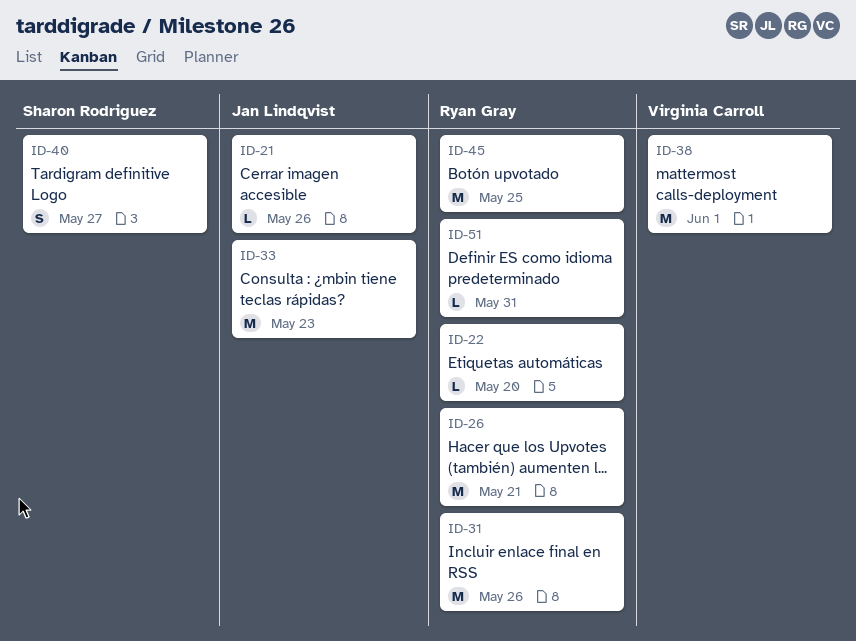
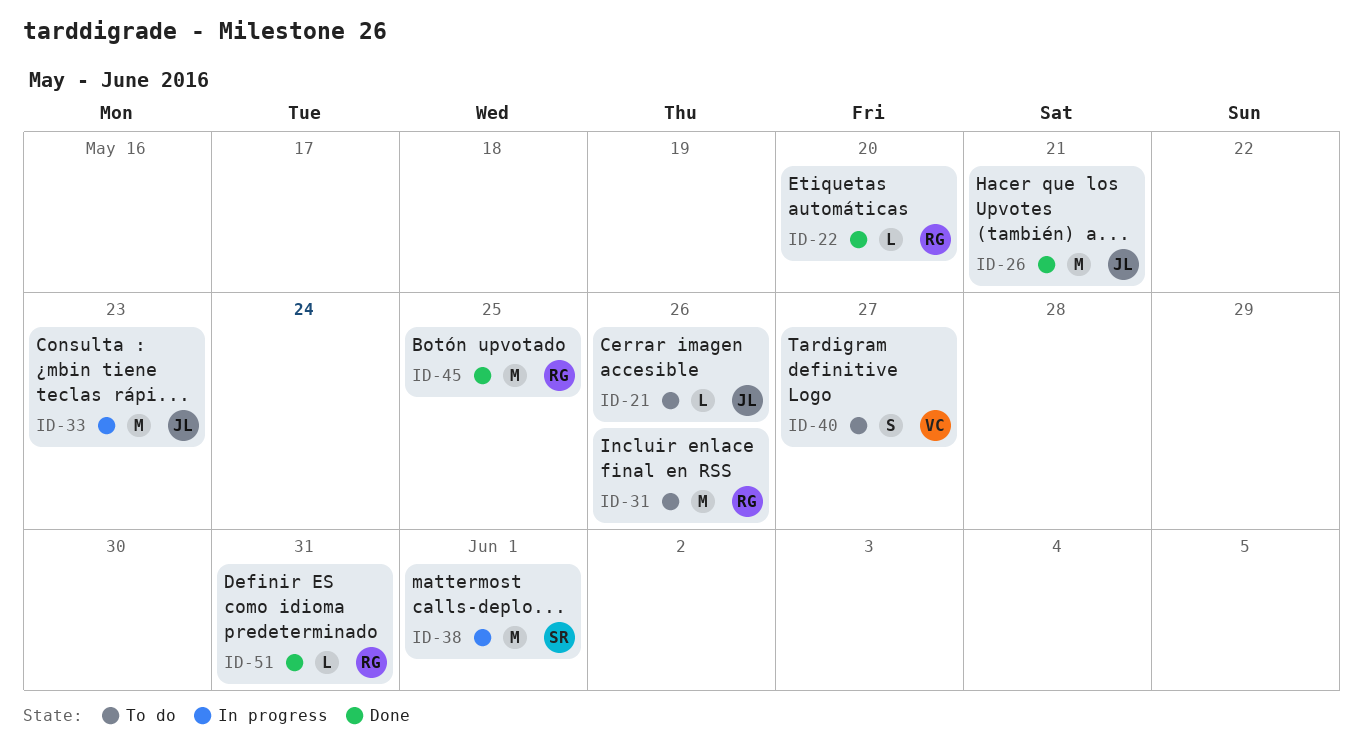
ID-26, owner: Ryan Gray -> Jan Lindqvist
ID-38, owner: Virginia Carroll -> Sharon Rodriguez
ID-40, owner: Sharon Rodriguez -> Virginia Carroll

